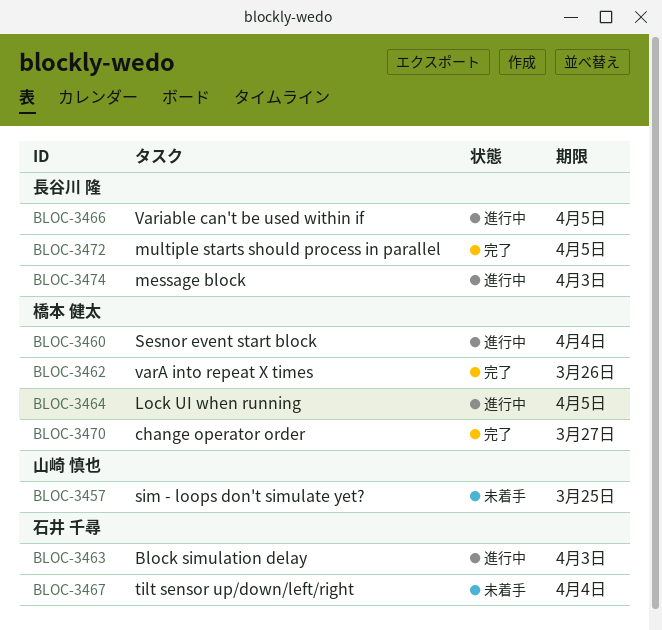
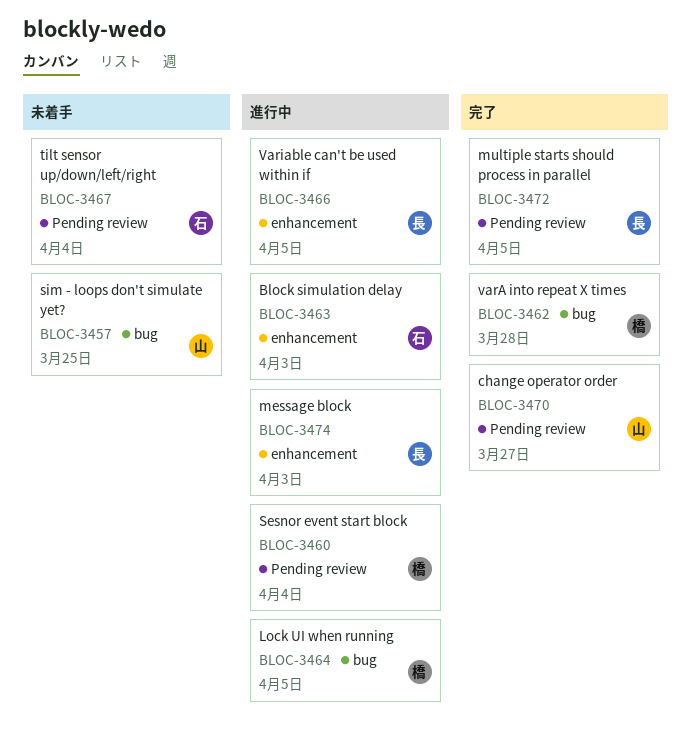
BLOC-3462, due: Mar 26 -> Mar 28
BLOC-3470, owner: 橋本 健太 -> 山崎 慎也

